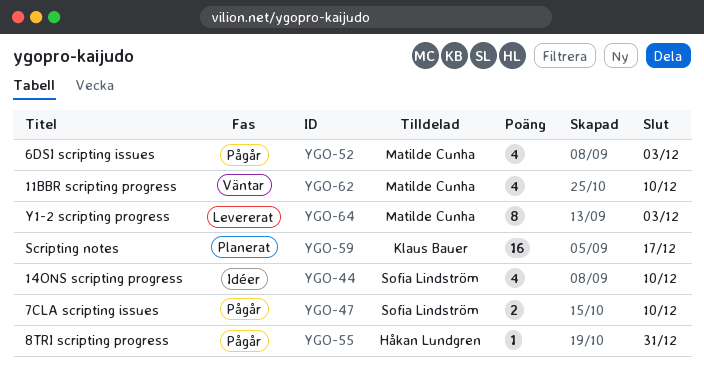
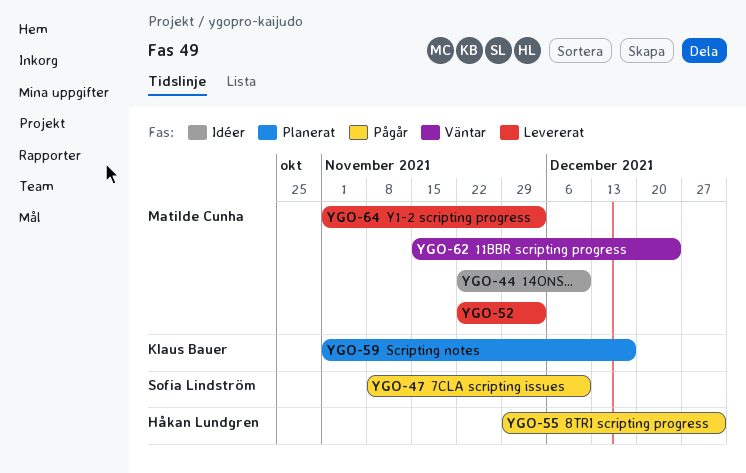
YGO-44, owner: Sofia Lindström -> Matilde Cunha
YGO-52, status: Pågår -> Levererat
YGO-62, due: Dec 10 -> Dec 24

